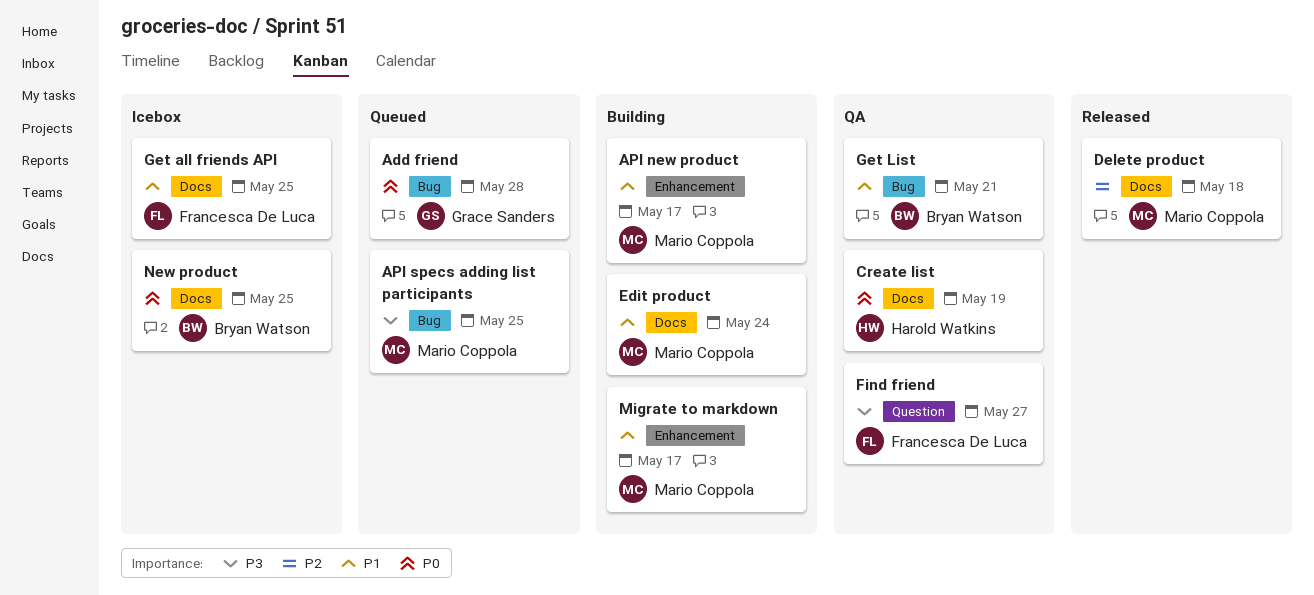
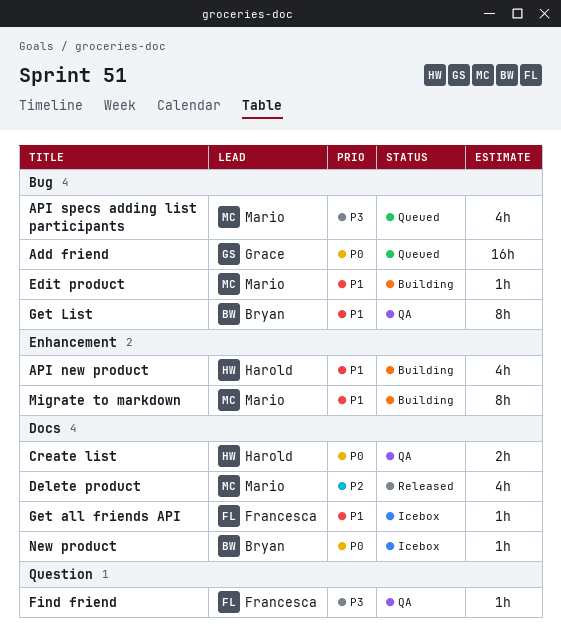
API new product, owner: Mario Coppola -> Harold Watkins
Edit product, label: Docs -> Bug

